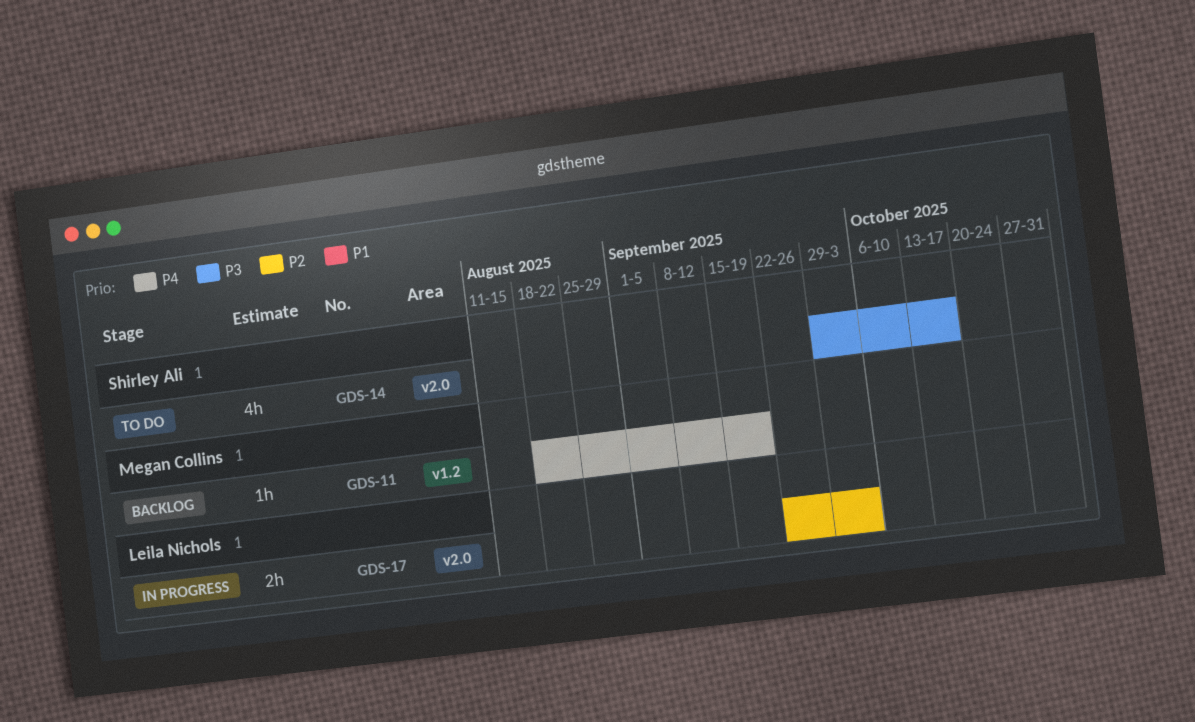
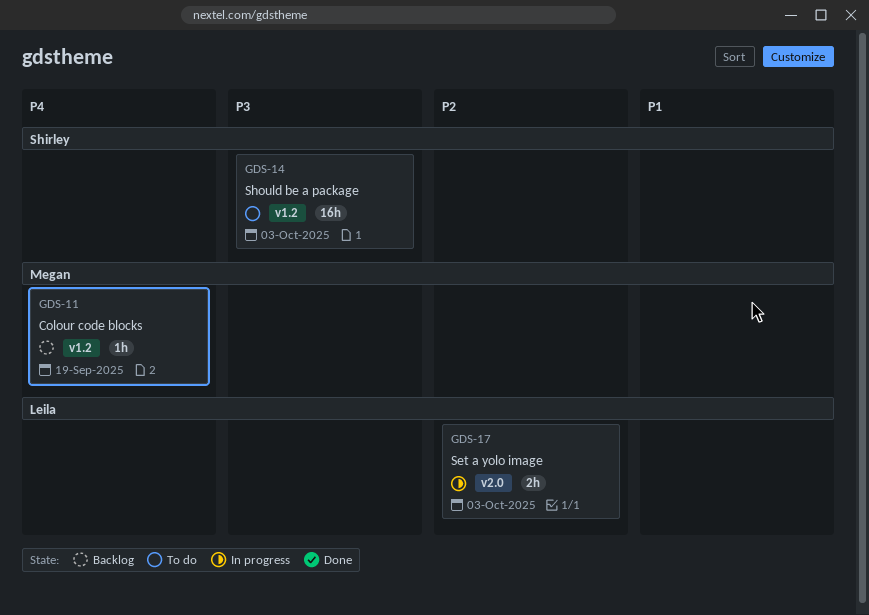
GDS-14, label: v2.0 -> v1.2
GDS-14, estimate: 4h -> 16h
GDS-14, due: Oct 17 -> Oct 3

